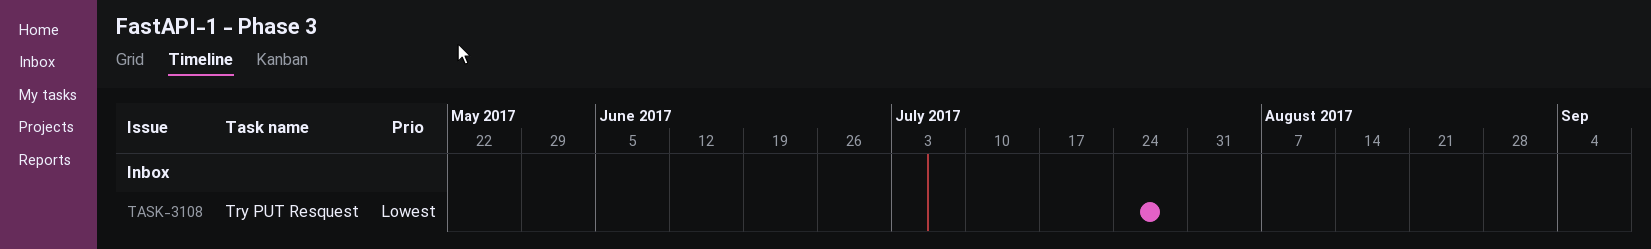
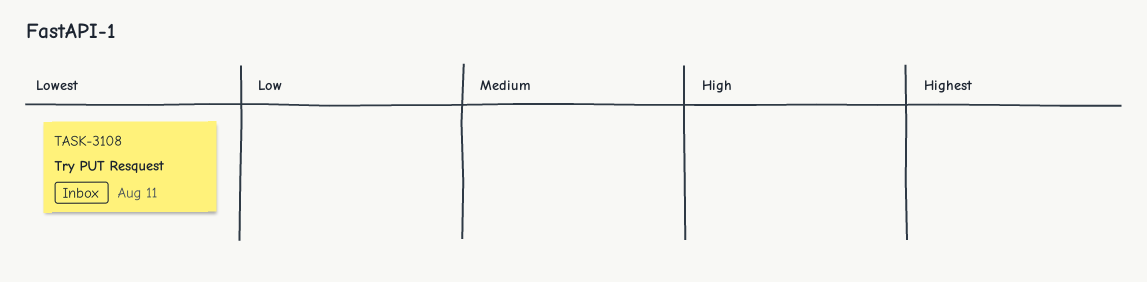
TASK-3108, due: Jul 28 -> Aug 11

